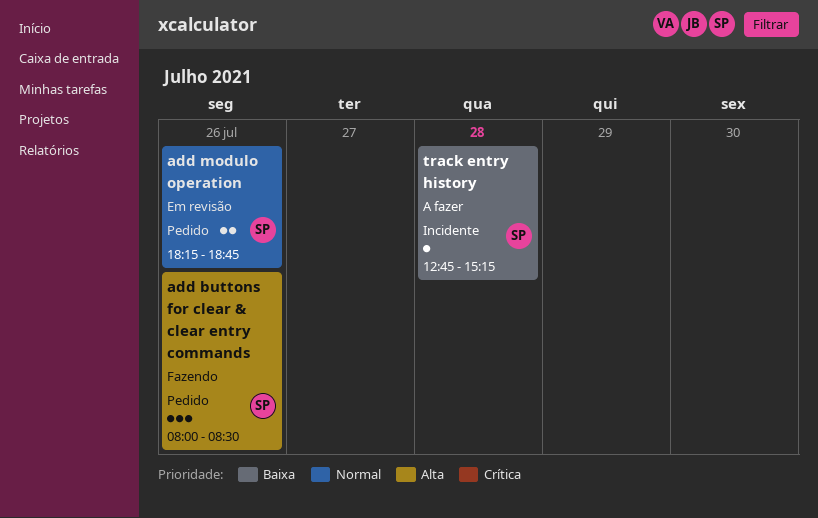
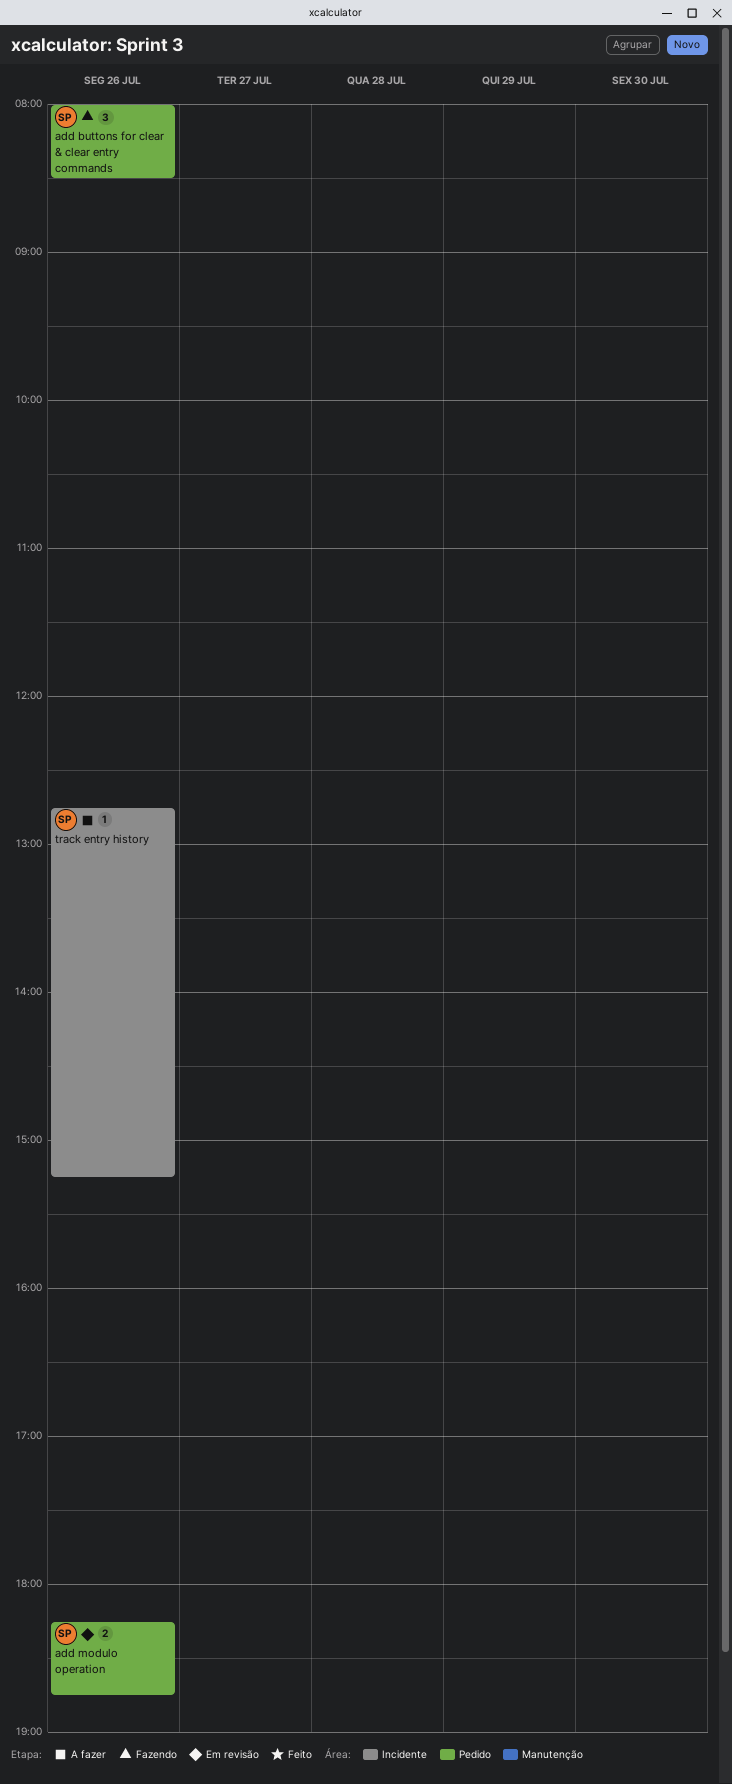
track entry history, day: Jul 28 -> Jul 26

